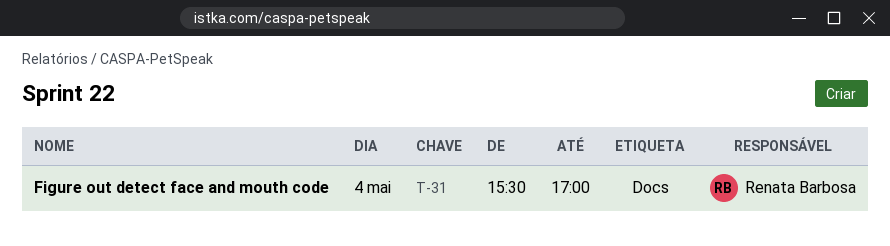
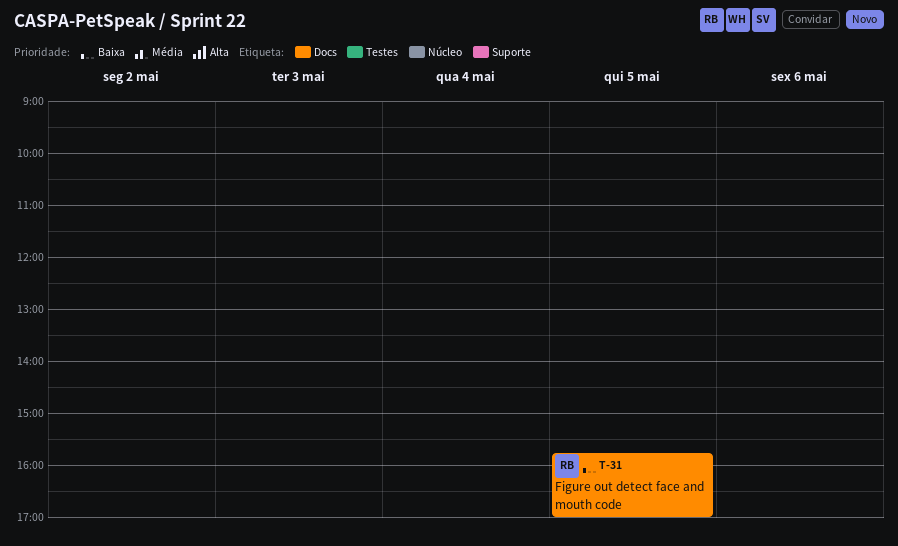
T-31, day: May 4 -> May 5
T-31, begins: 15:30 -> 15:45

